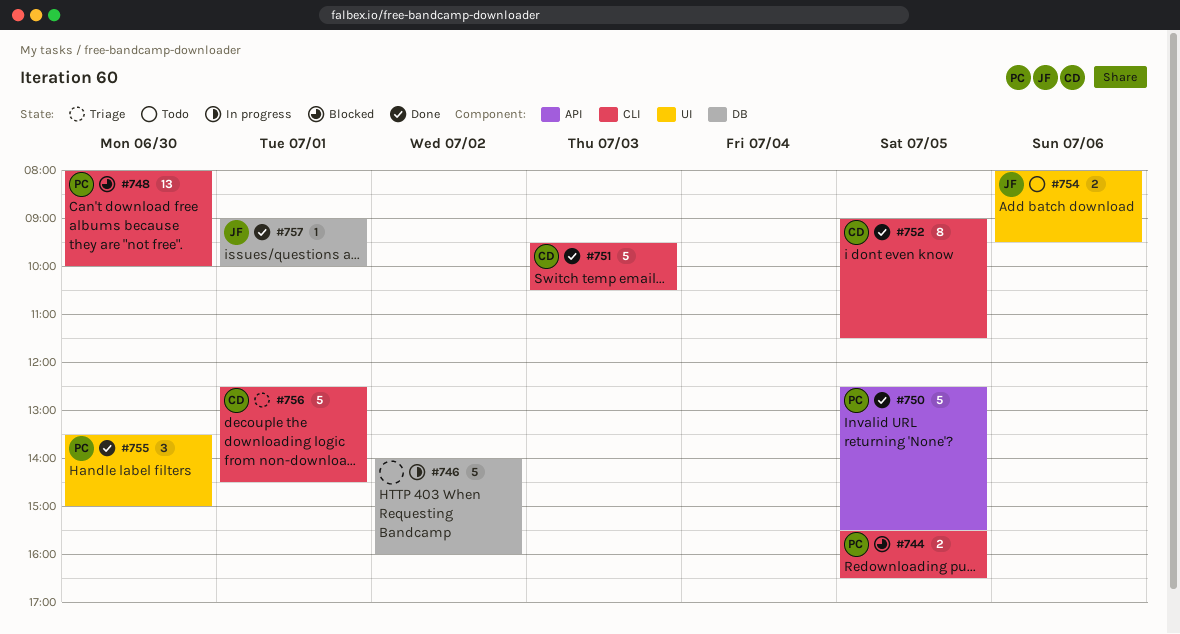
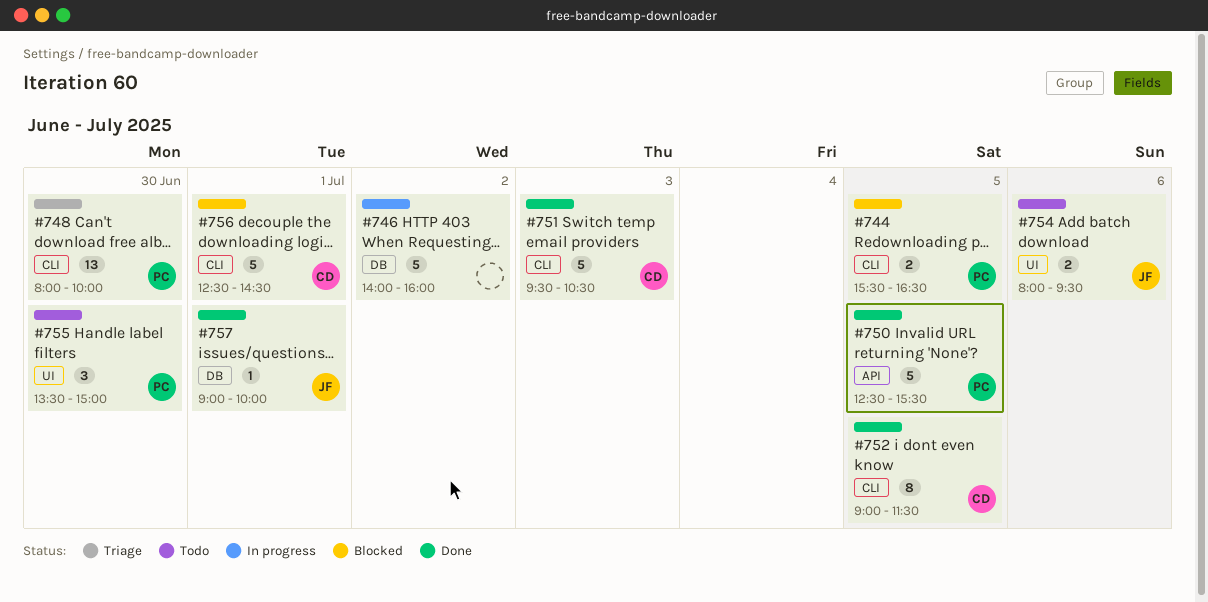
#748, status: Blocked -> Triage
#755, status: Done -> Todo
#756, status: Triage -> Blocked

